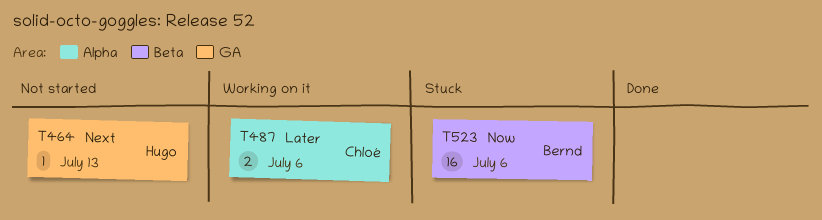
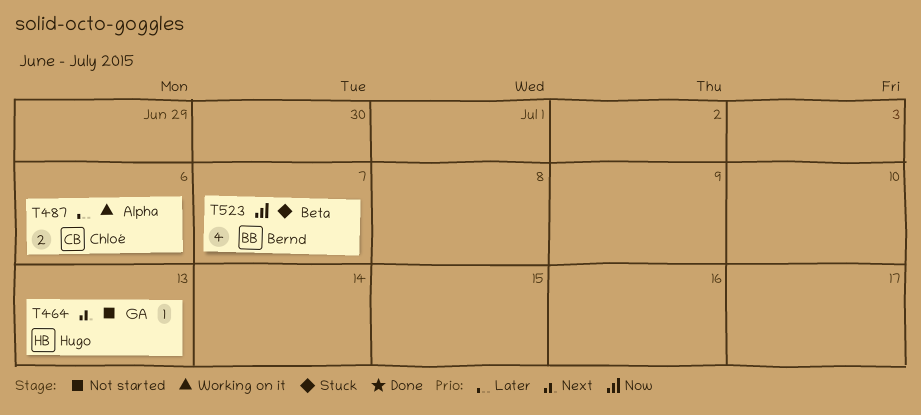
T523, estimate: 16 -> 4
T523, due: Jul 6 -> Jul 7

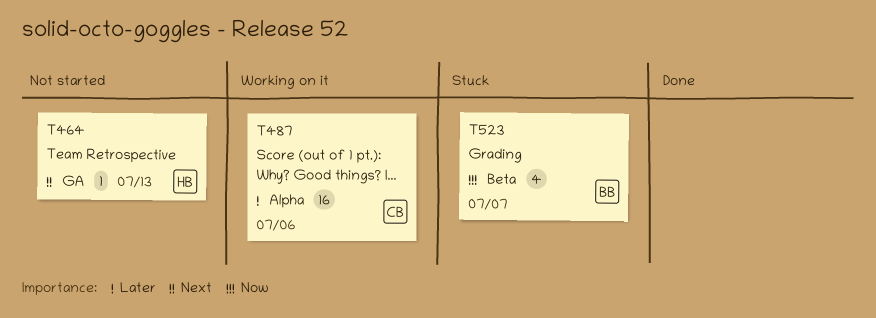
T487, estimate: 2 -> 16

